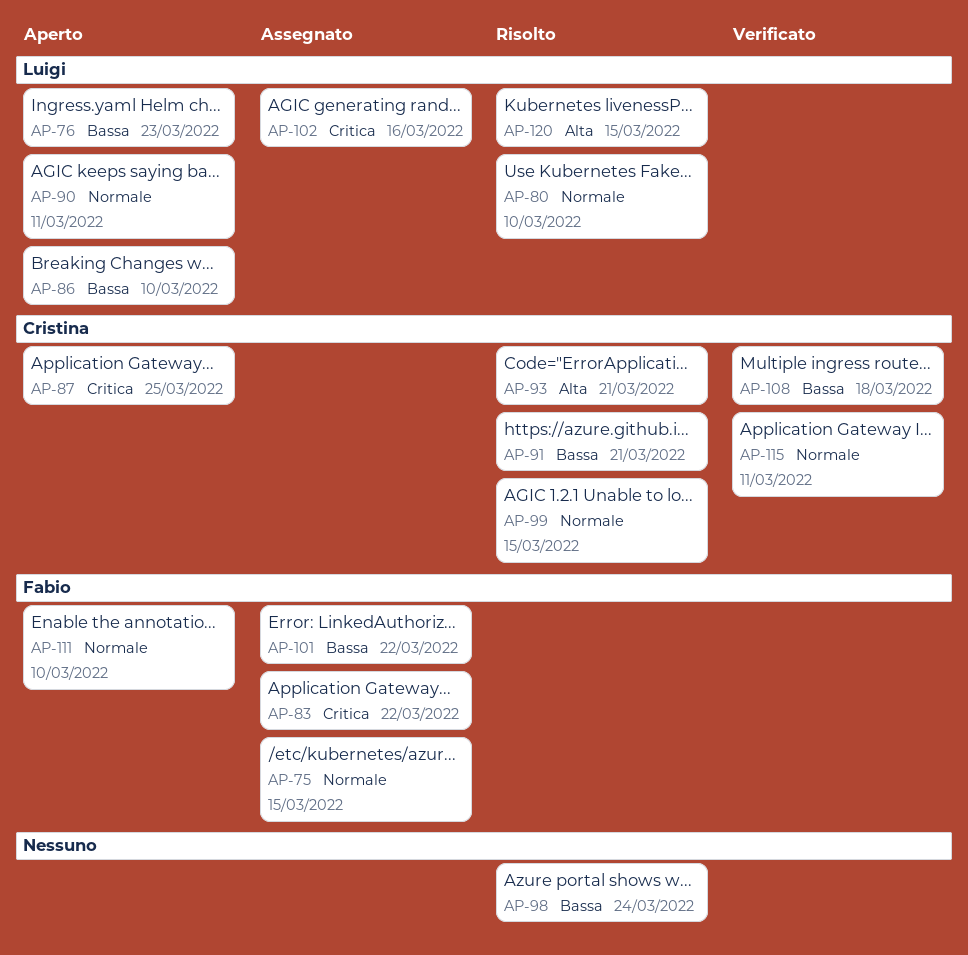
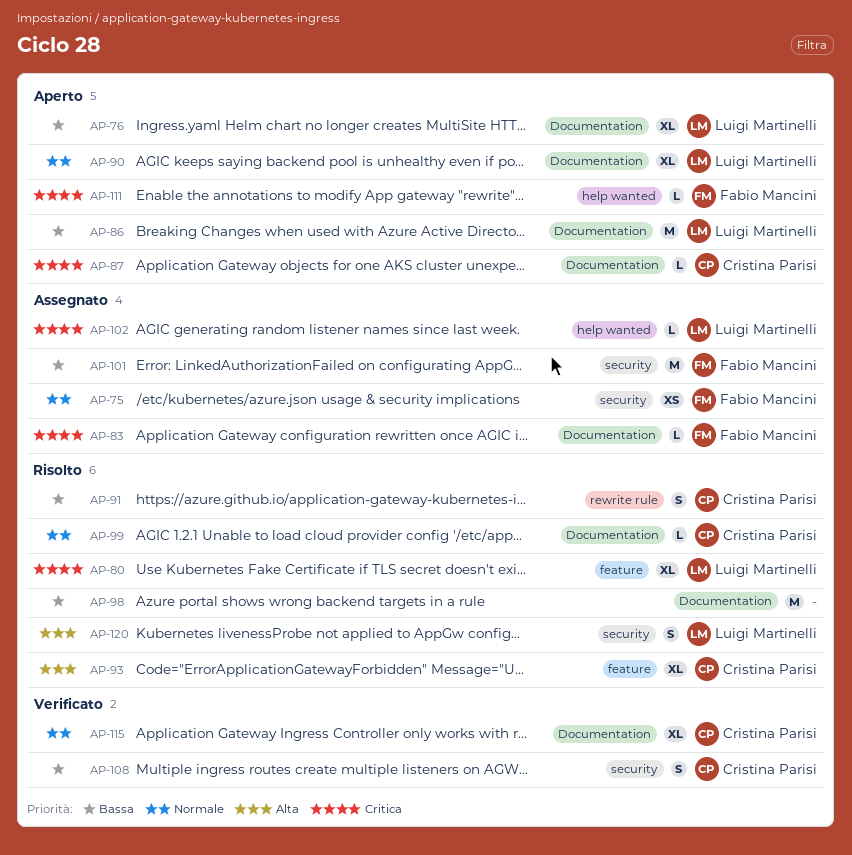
AP-80, priority: Normale -> Critica
AP-111, priority: Normale -> Critica

